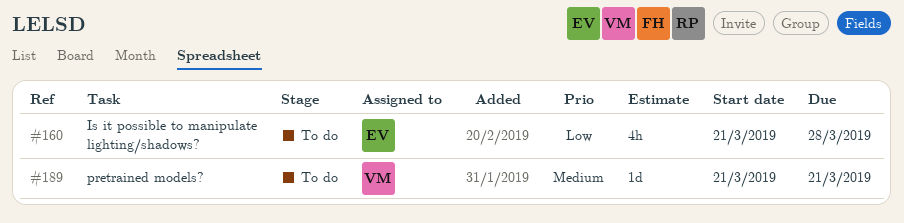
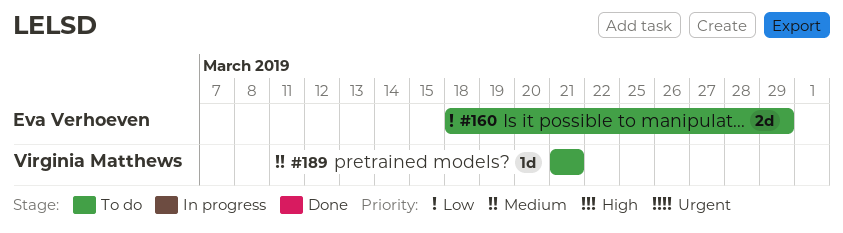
#160, estimate: 4h -> 2d
#160, start: Mar 21 -> Mar 18
#160, due: Mar 28 -> Mar 29

